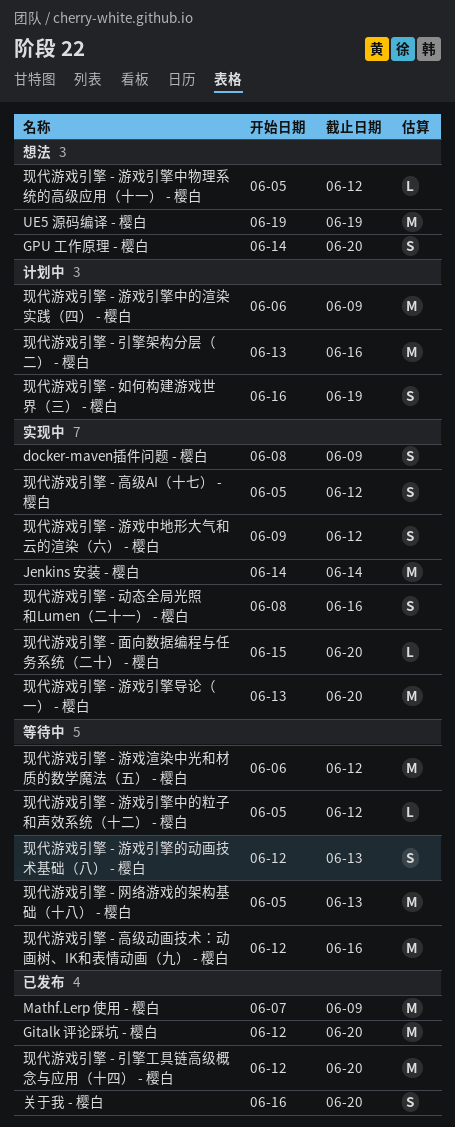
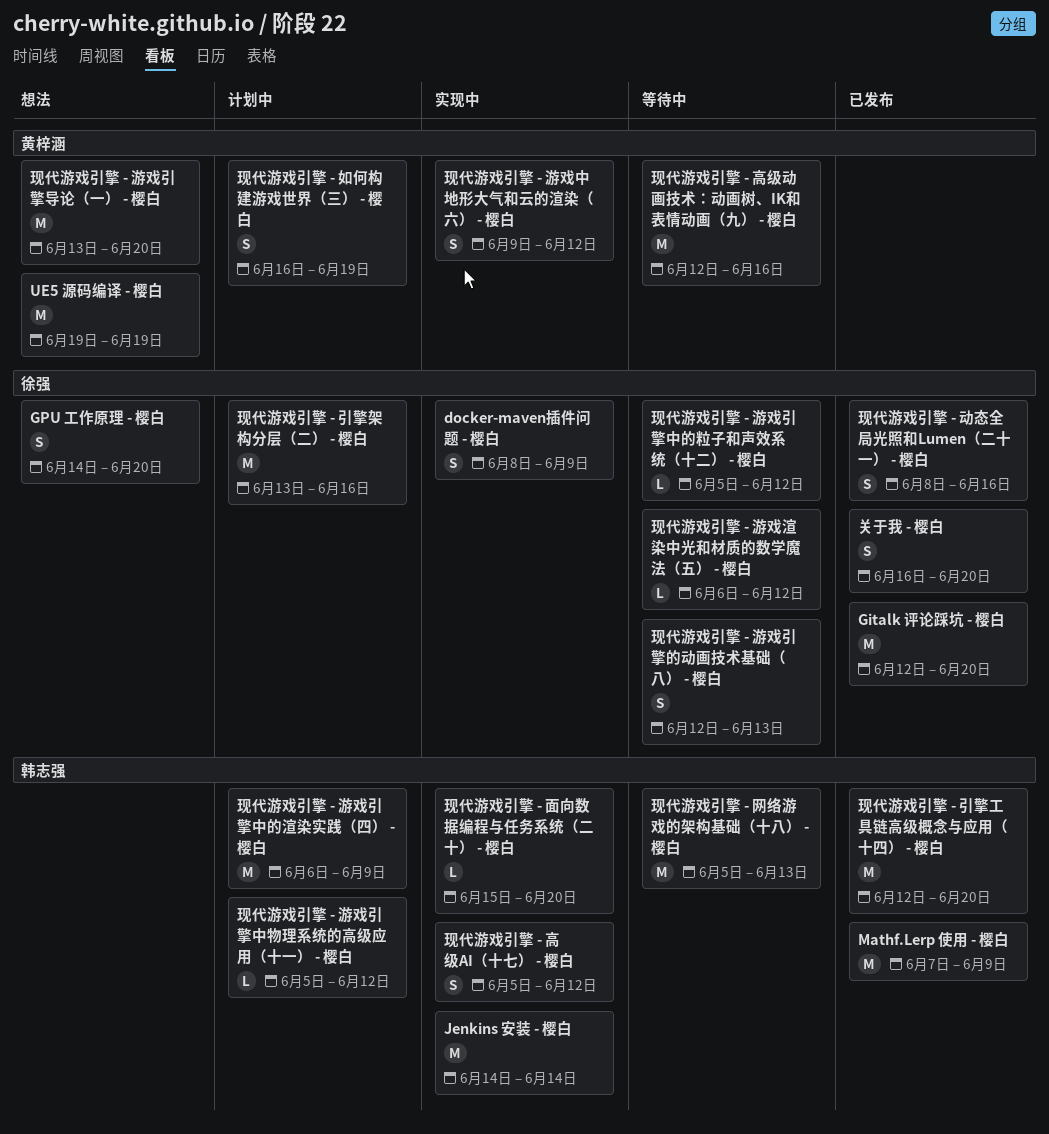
现代游戏引擎 - 动态全局光照和Lumen（二十一） - 樱白, status: 实现中 -> 已发布
现代游戏引擎 - 游戏引擎中物理系统的高级应用（十一） - 樱白, status: 想法 -> 计划中
现代游戏引擎 - 游戏引擎导论（一） - 樱白, status: 实现中 -> 想法
现代游戏引擎 - 游戏渲染中光和材质的数学魔法（五） - 樱白, estimate: M -> L

